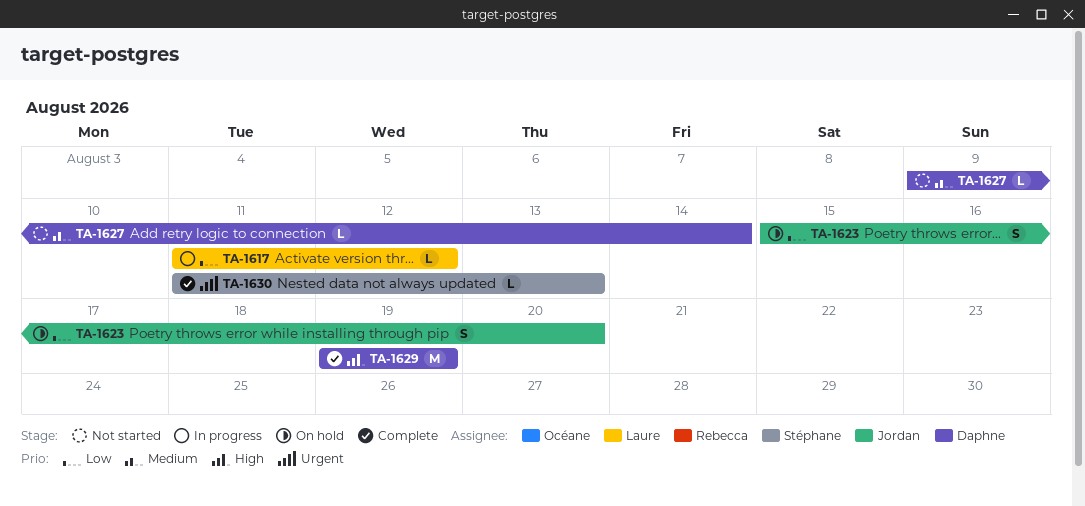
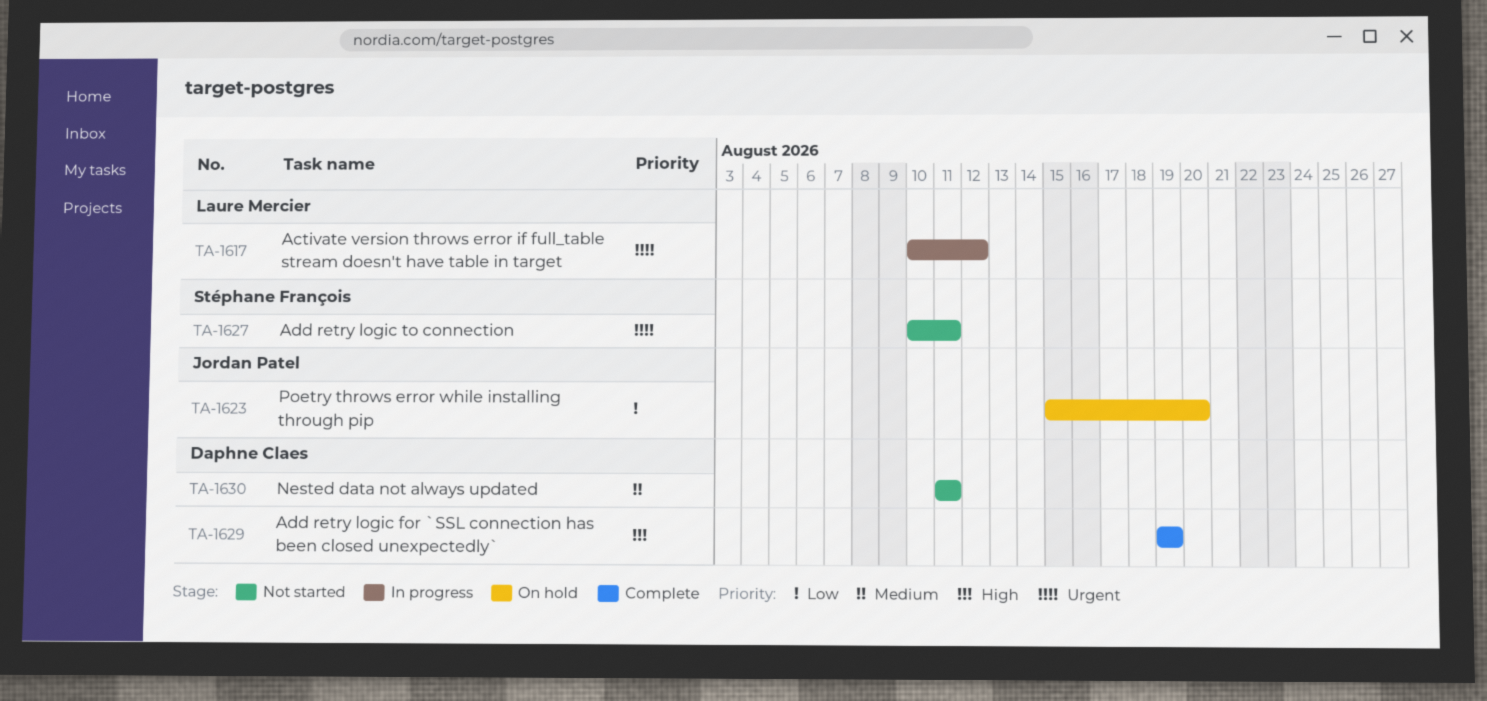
TA-1617, priority: Low -> Urgent
TA-1617, start: Aug 11 -> Aug 10
TA-1627, owner: Daphne Claes -> Stéphane François
TA-1627, priority: Medium -> Urgent
TA-1627, start: Aug 9 -> Aug 10
TA-1627, due: Aug 14 -> Aug 11
TA-1630, status: Complete -> Not started
TA-1630, owner: Stéphane François -> Daphne Claes
TA-1630, priority: Urgent -> Medium
TA-1630, due: Aug 13 -> Aug 11

